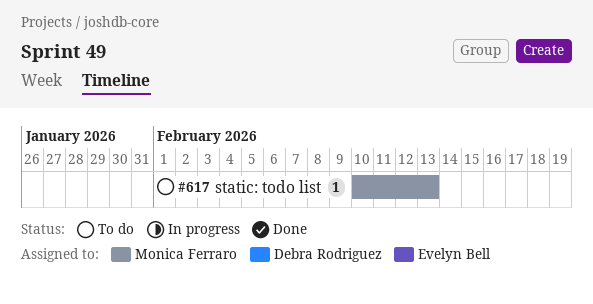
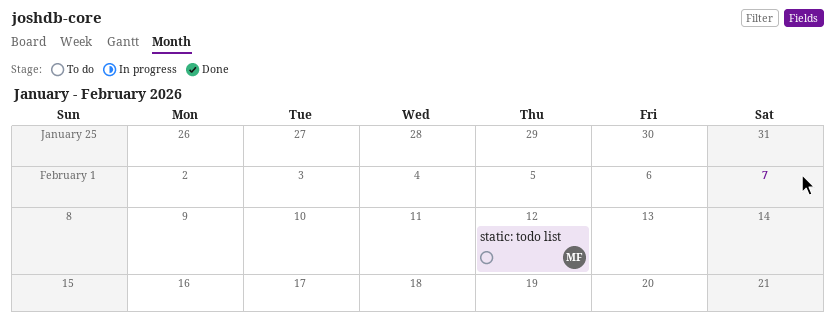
static: todo list, due: Feb 13 -> Feb 12

